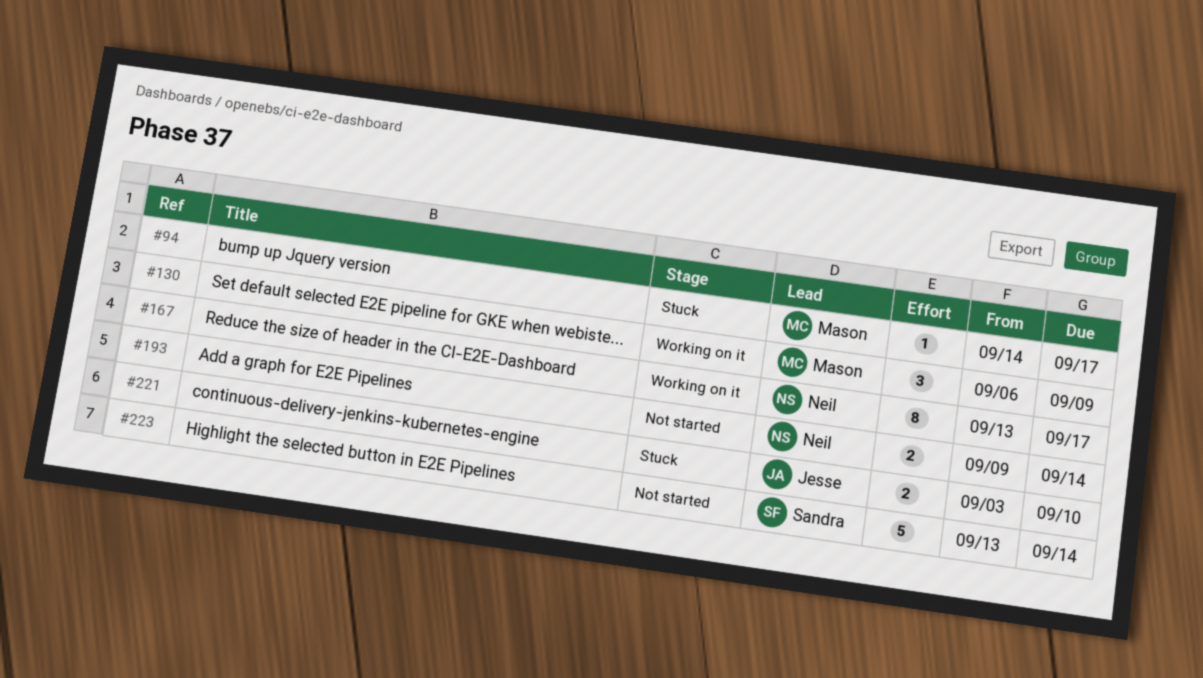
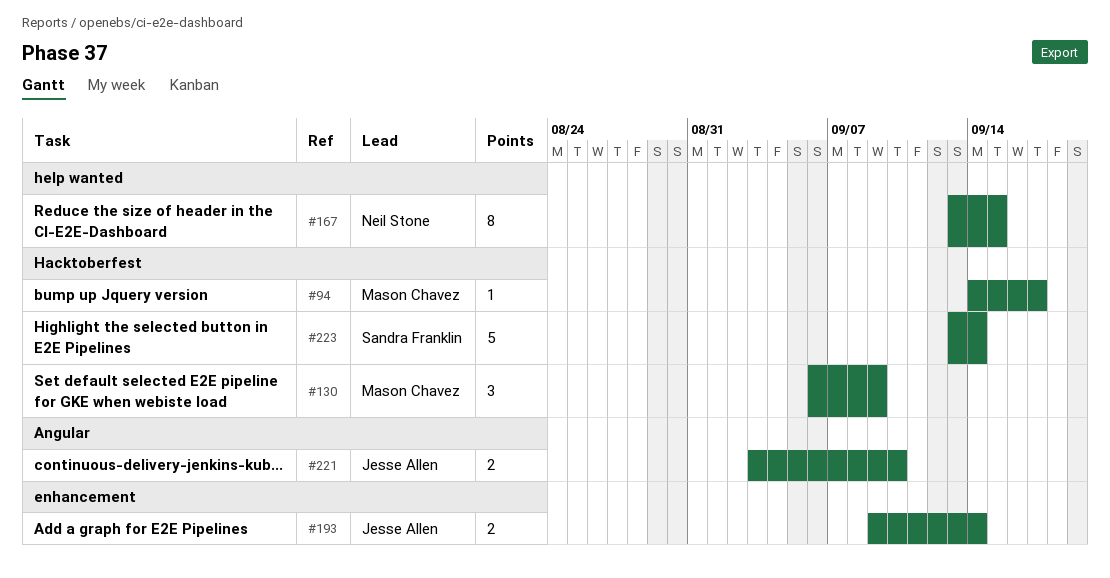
#167, due: Sep 17 -> Sep 15
#193, owner: Neil Stone -> Jesse Allen

